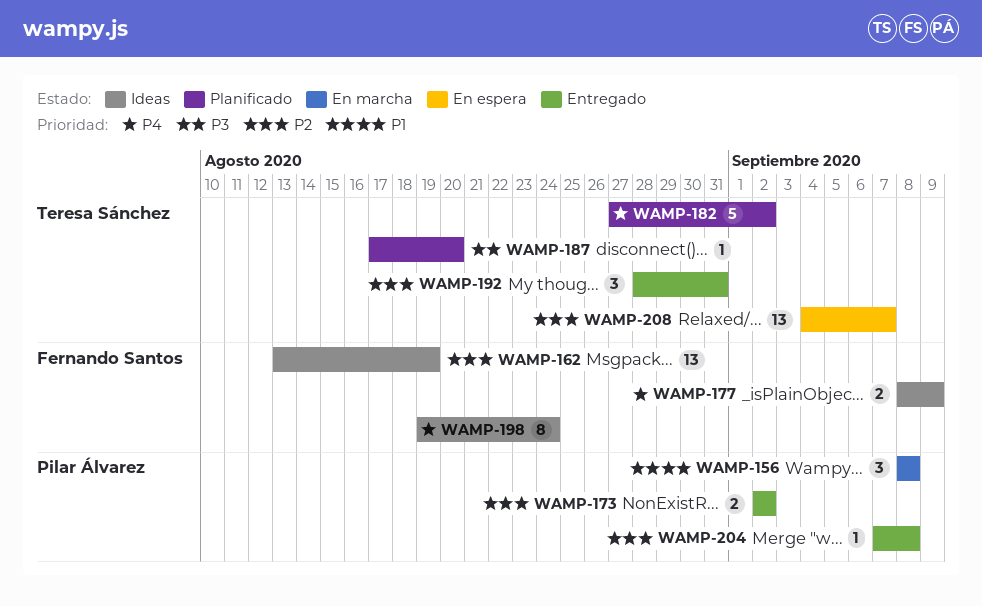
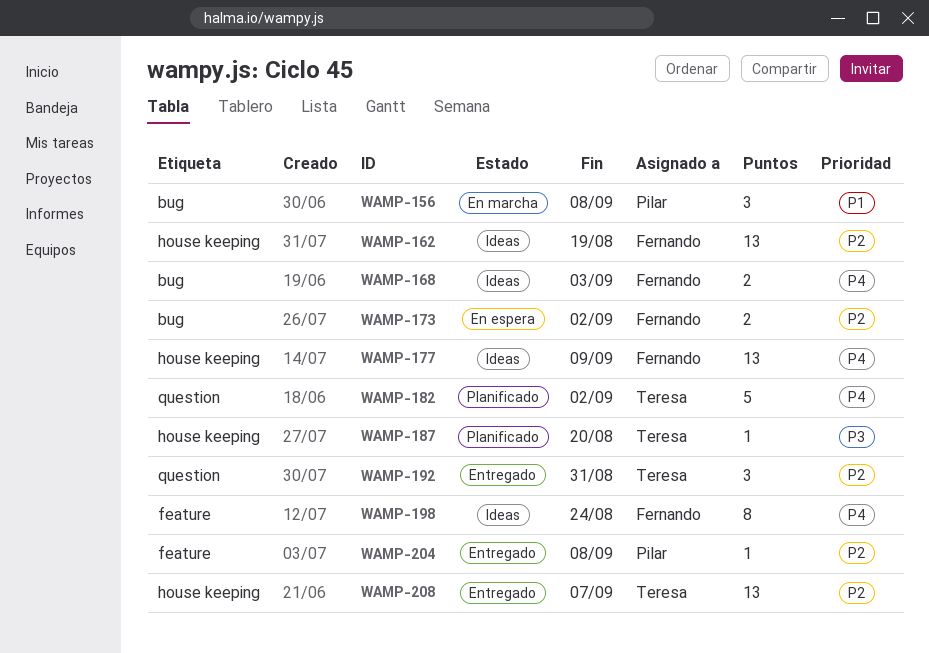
WAMP-168: none -> present
WAMP-173, status: Entregado -> En espera
WAMP-173, owner: Pilar Álvarez -> Fernando Santos
WAMP-177, estimate: 2 -> 13
WAMP-208, status: En espera -> Entregado

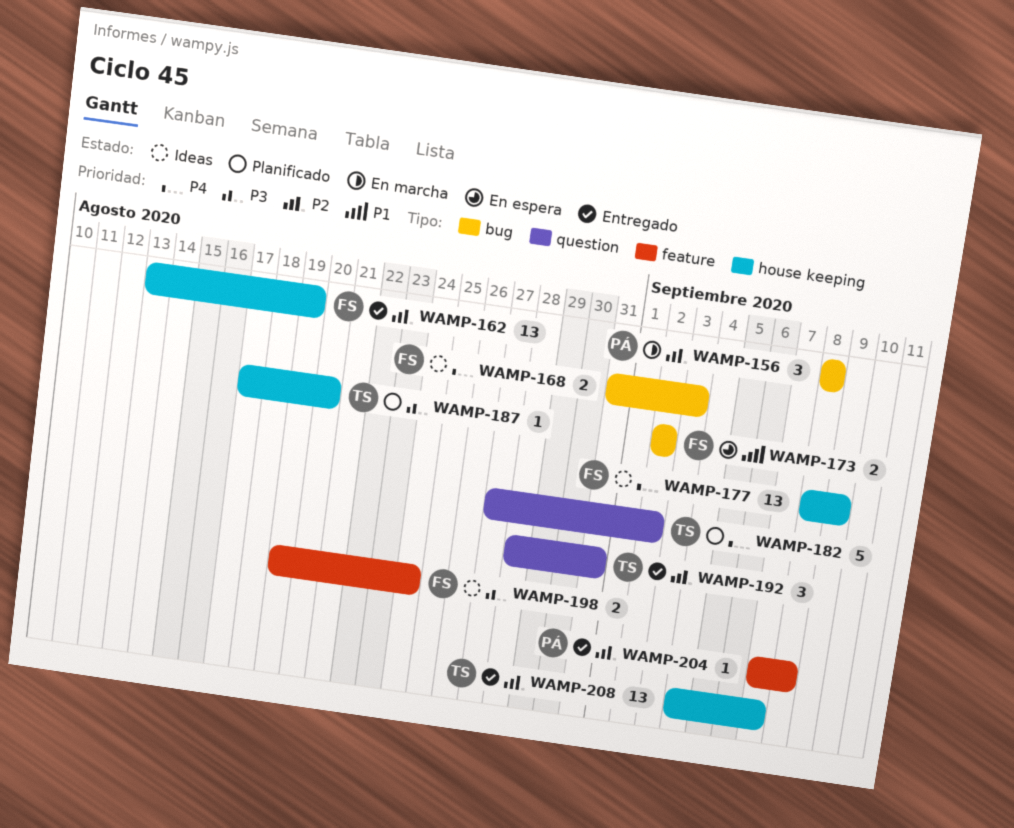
WAMP-156, priority: P1 -> P2
WAMP-162, status: Ideas -> Entregado
WAMP-173, priority: P2 -> P1
WAMP-198, priority: P4 -> P3
WAMP-198, estimate: 8 -> 2

